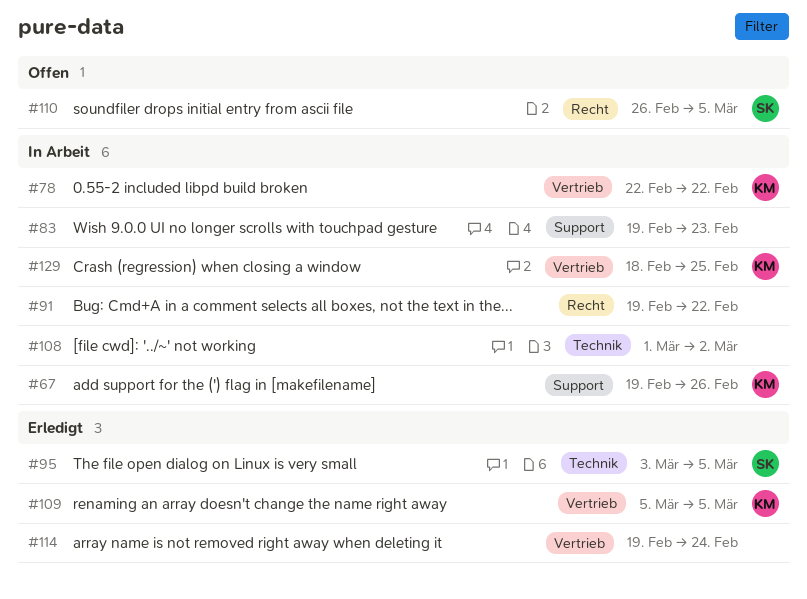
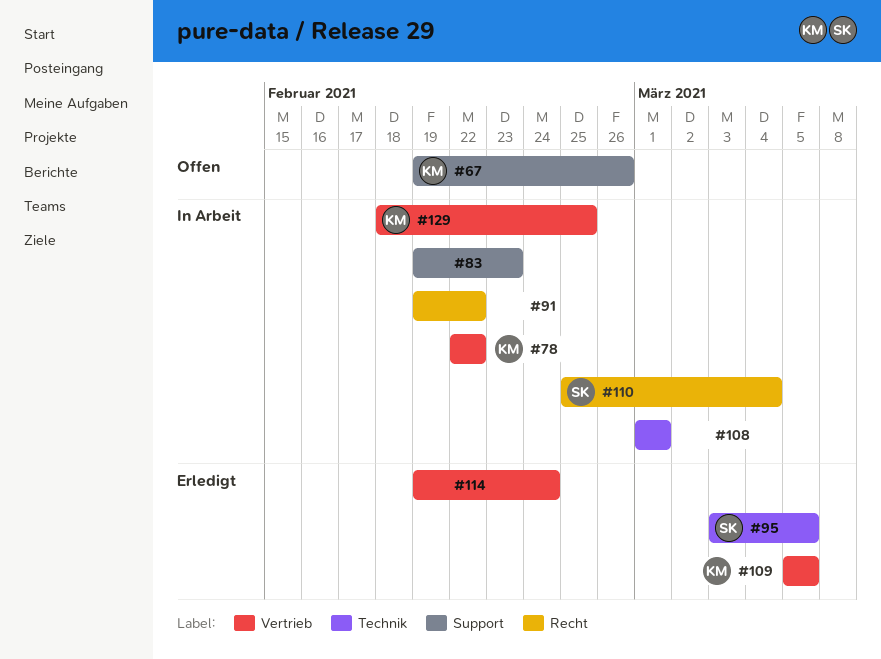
#67, status: In Arbeit -> Offen
#108, due: Mar 2 -> Mar 1
#110, status: Offen -> In Arbeit
#110, start: Feb 26 -> Feb 25
#110, due: Mar 5 -> Mar 4

